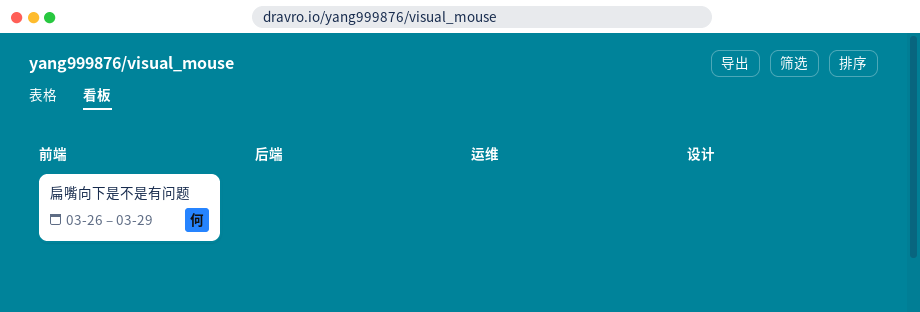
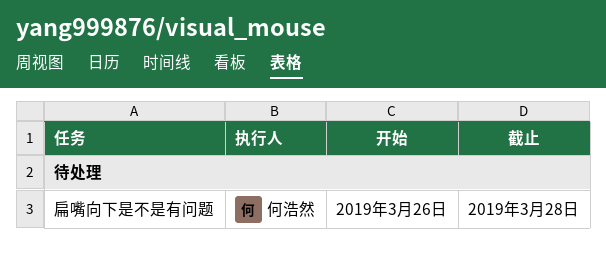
扁嘴向下是不是有问题, due: Mar 29 -> Mar 28

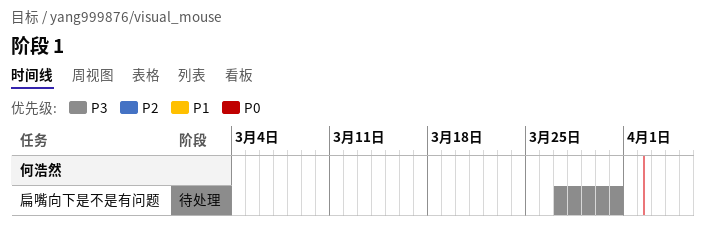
扁嘴向下是不是有问题, start: Mar 26 -> Mar 27
扁嘴向下是不是有问题, due: Mar 28 -> Mar 31

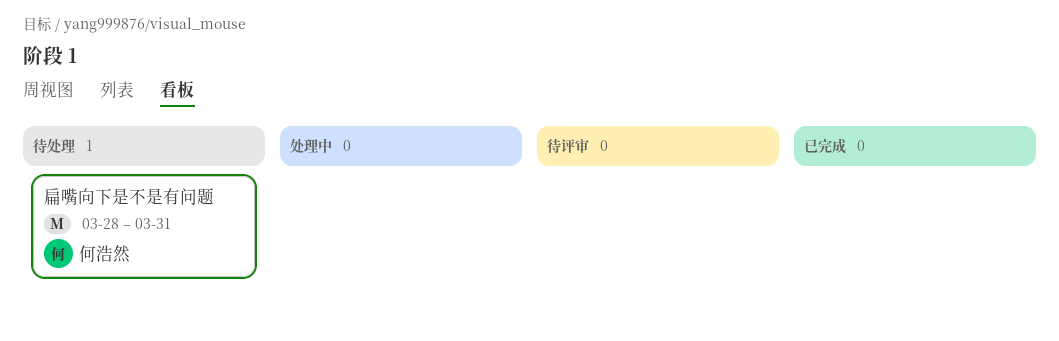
扁嘴向下是不是有问题, start: Mar 27 -> Mar 28

